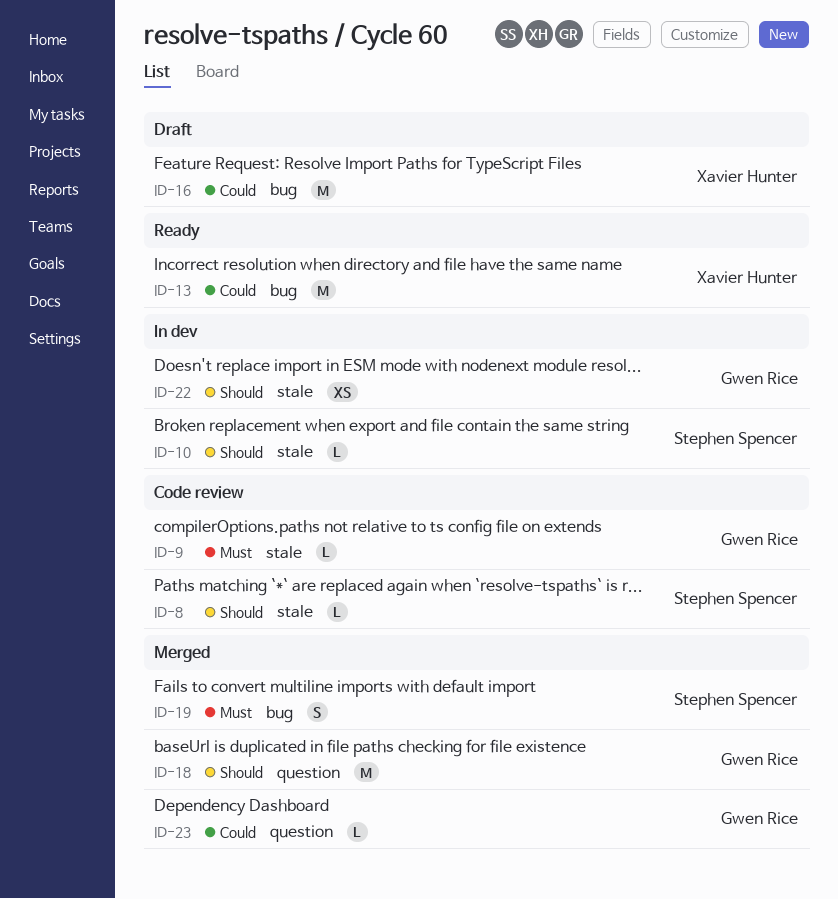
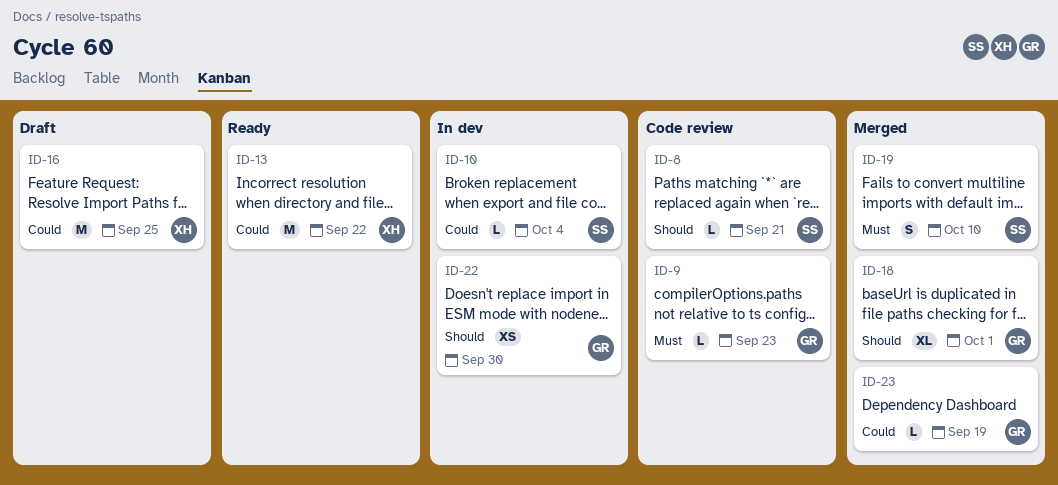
ID-10, priority: Should -> Could
ID-18, estimate: M -> XL

